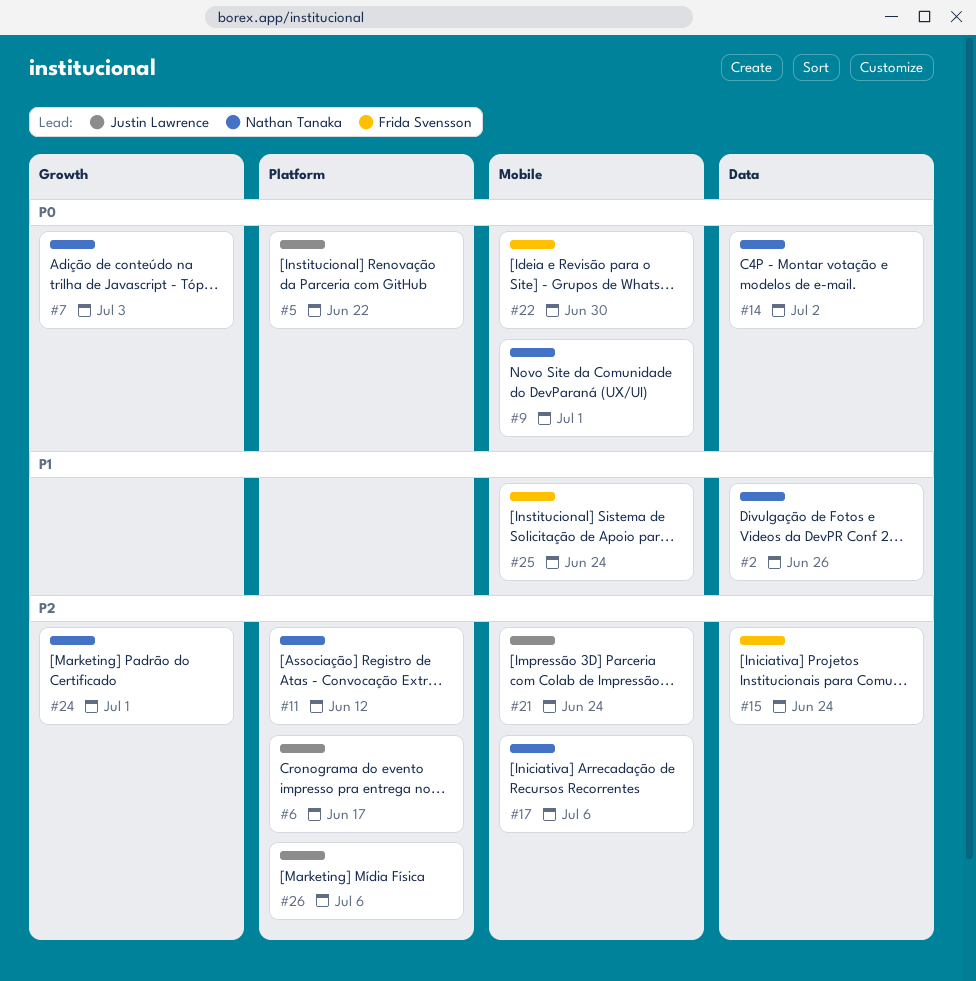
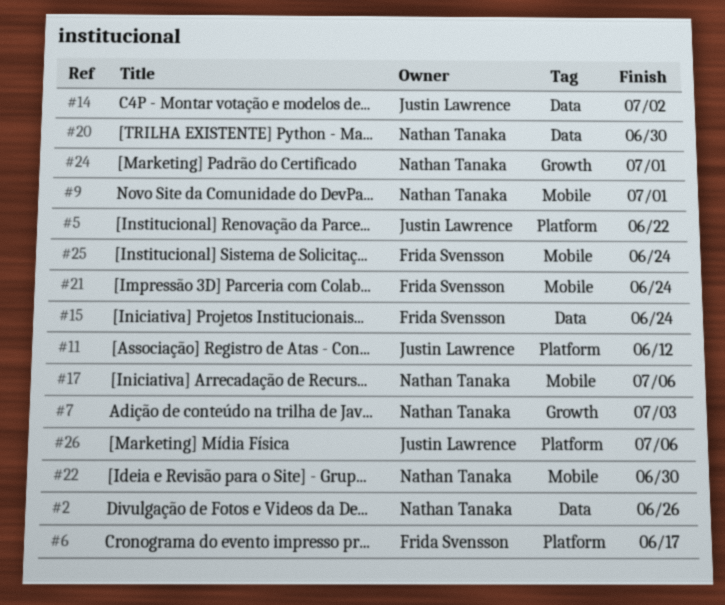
#6, owner: Justin Lawrence -> Frida Svensson
#11, owner: Nathan Tanaka -> Justin Lawrence
#14, owner: Nathan Tanaka -> Justin Lawrence
#20: none -> present
#21, owner: Justin Lawrence -> Frida Svensson
#22, owner: Frida Svensson -> Nathan Tanaka

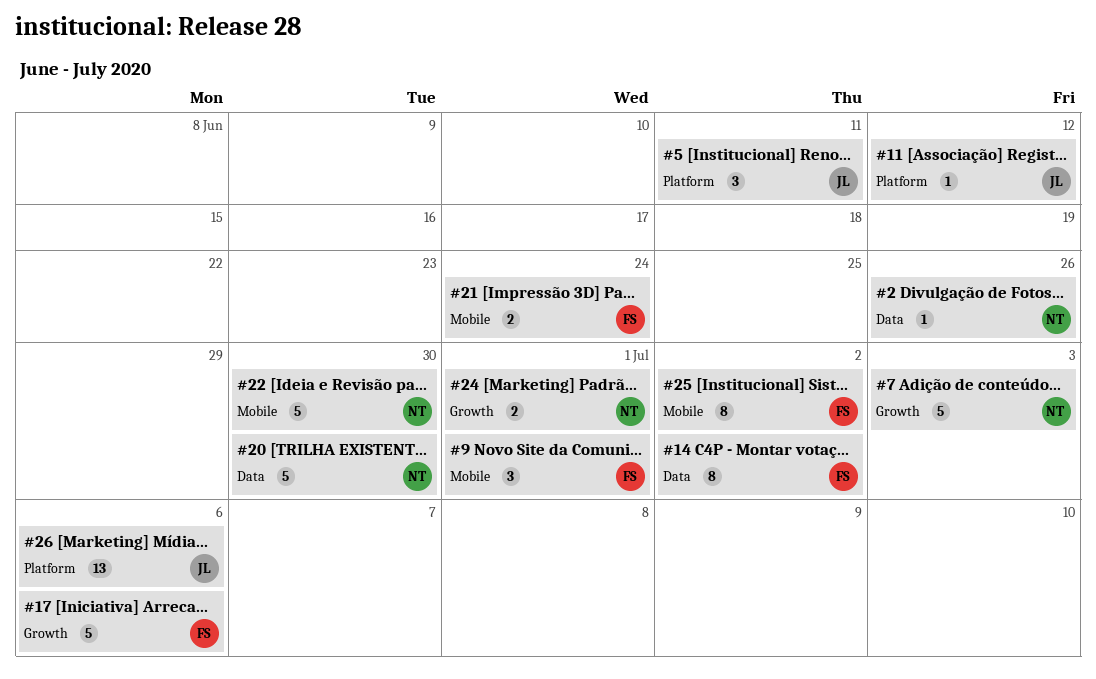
#5, due: Jun 22 -> Jun 11
#6: present -> none
#9, owner: Nathan Tanaka -> Frida Svensson
#14, owner: Justin Lawrence -> Frida Svensson
#15: present -> none
#17, owner: Nathan Tanaka -> Frida Svensson
#17, label: Mobile -> Growth
#25, due: Jun 24 -> Jul 2

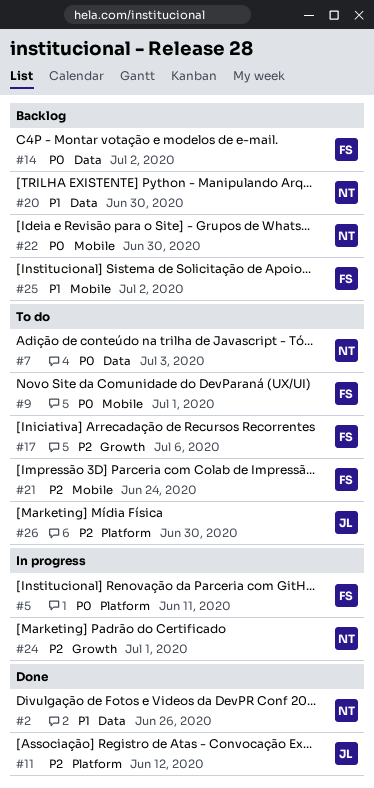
#5, owner: JL -> FS
#7, label: Growth -> Data
#26, due: Jul 6 -> Jun 30

